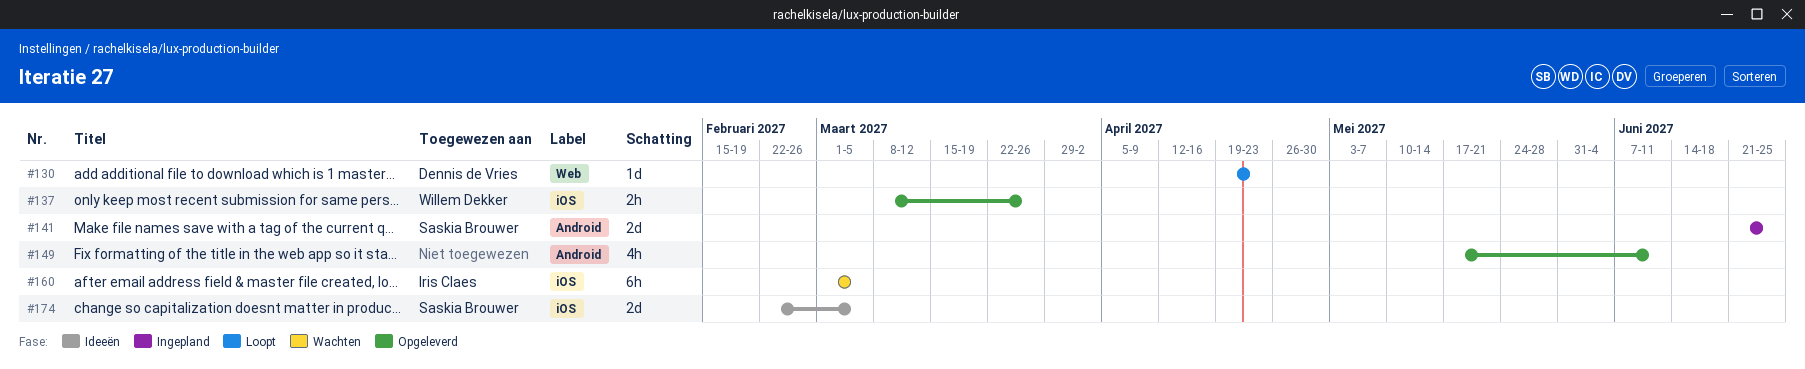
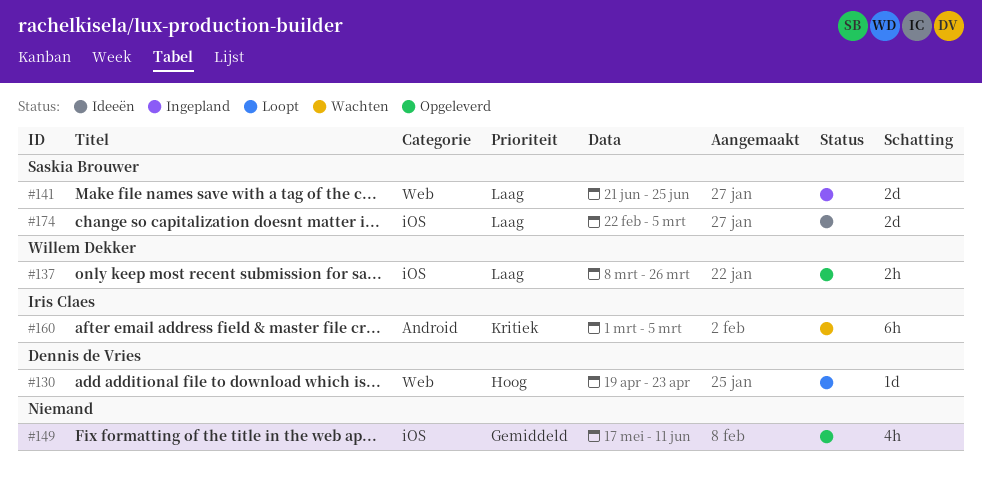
#141, label: Android -> Web
#149, label: Android -> iOS
#160, label: iOS -> Android

